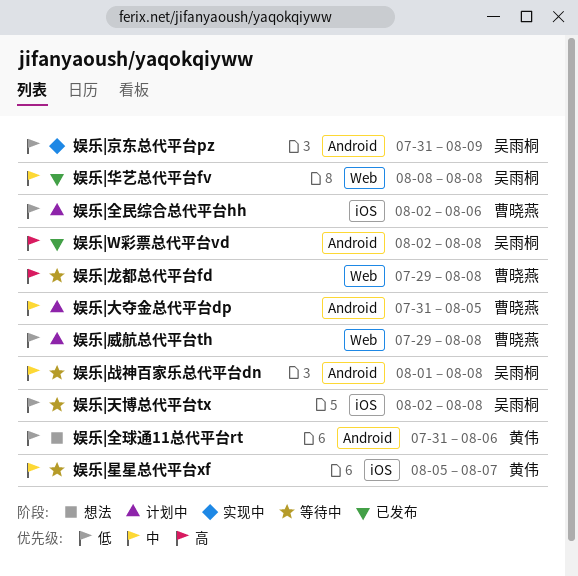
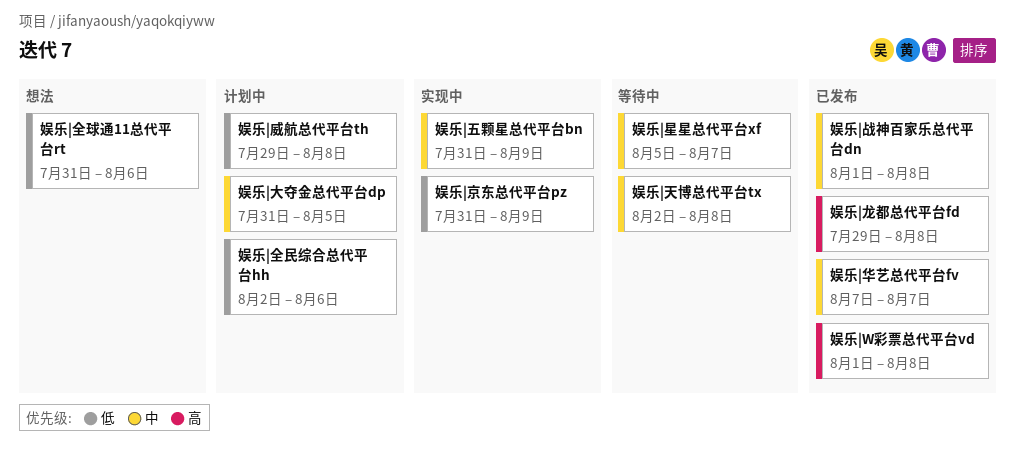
娱乐|W彩票总代平台vd, start: Aug 2 -> Aug 1
娱乐|五颗星总代平台bn: none -> present
娱乐|华艺总代平台fv, start: Aug 8 -> Aug 7
娱乐|华艺总代平台fv, due: Aug 8 -> Aug 7
娱乐|天博总代平台tx, priority: 低 -> 中
娱乐|战神百家乐总代平台dn, status: 等待中 -> 已发布
娱乐|龙都总代平台fd, status: 等待中 -> 已发布

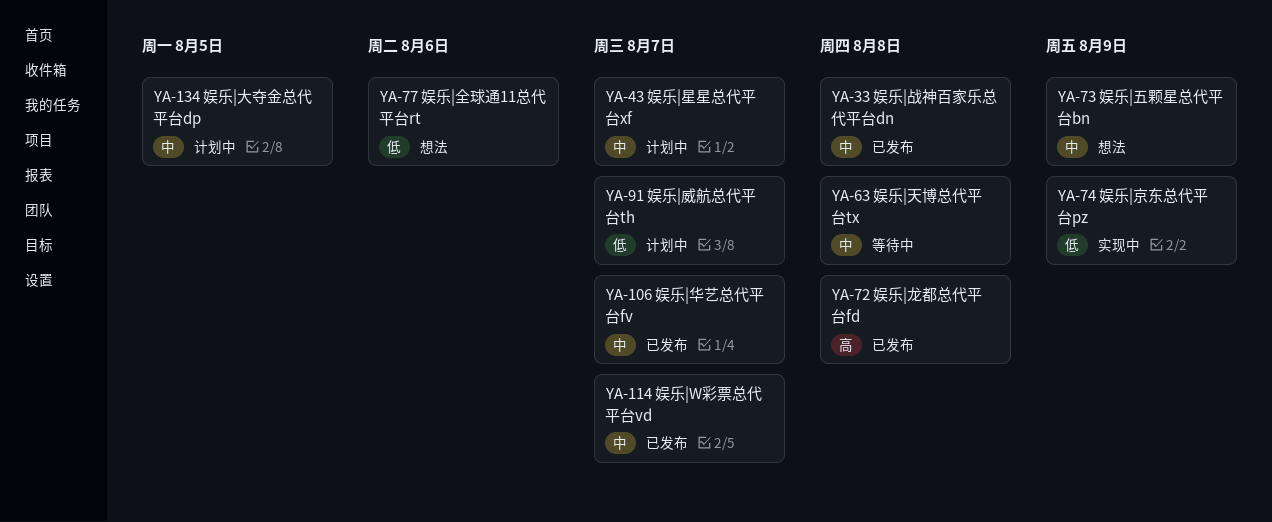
娱乐|W彩票总代平台vd, priority: 高 -> 中
娱乐|W彩票总代平台vd, due: Aug 8 -> Aug 7
娱乐|五颗星总代平台bn, status: 实现中 -> 想法
娱乐|全民综合总代平台hh: present -> none
娱乐|威航总代平台th, due: Aug 8 -> Aug 7
娱乐|星星总代平台xf, status: 等待中 -> 计划中

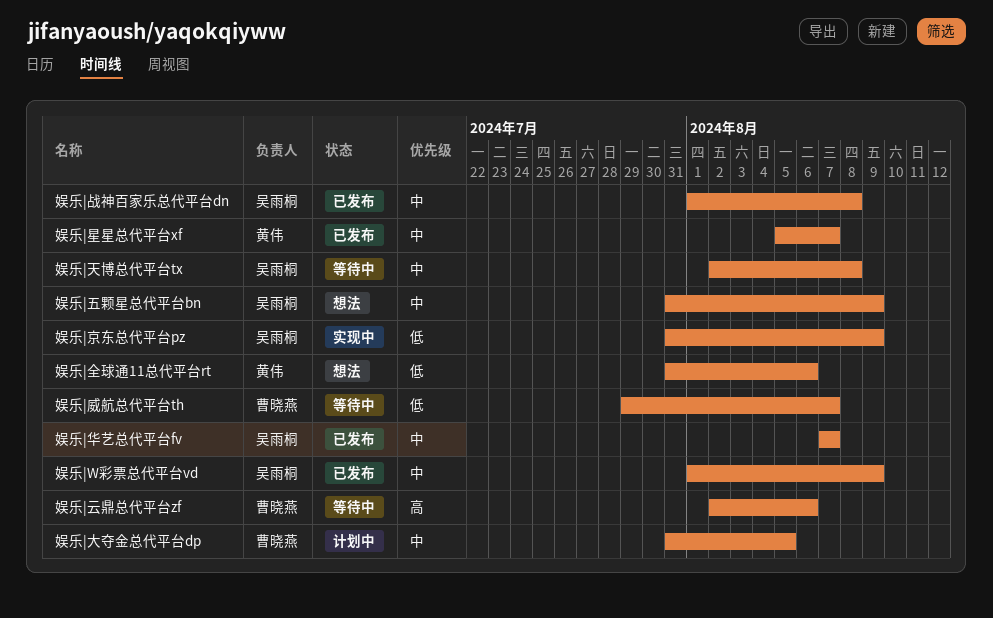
娱乐|W彩票总代平台vd, due: Aug 7 -> Aug 9
娱乐|云鼎总代平台zf: none -> present
娱乐|威航总代平台th, status: 计划中 -> 等待中
娱乐|星星总代平台xf, status: 计划中 -> 已发布
娱乐|龙都总代平台fd: present -> none

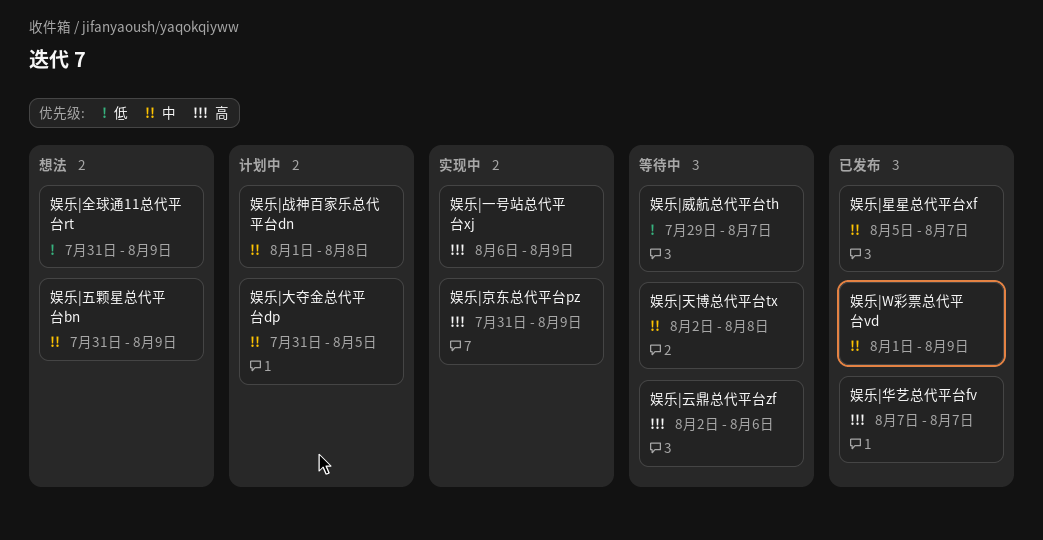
娱乐|一号站总代平台xj: none -> present
娱乐|京东总代平台pz, priority: 低 -> 高
娱乐|全球通11总代平台rt, due: Aug 6 -> Aug 9
娱乐|华艺总代平台fv, priority: 中 -> 高
娱乐|战神百家乐总代平台dn, status: 已发布 -> 计划中

